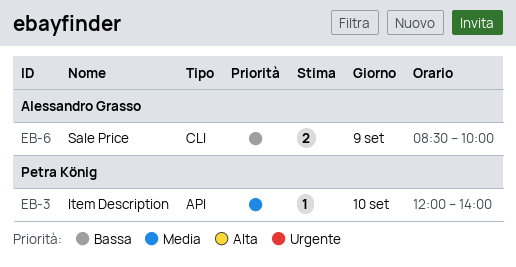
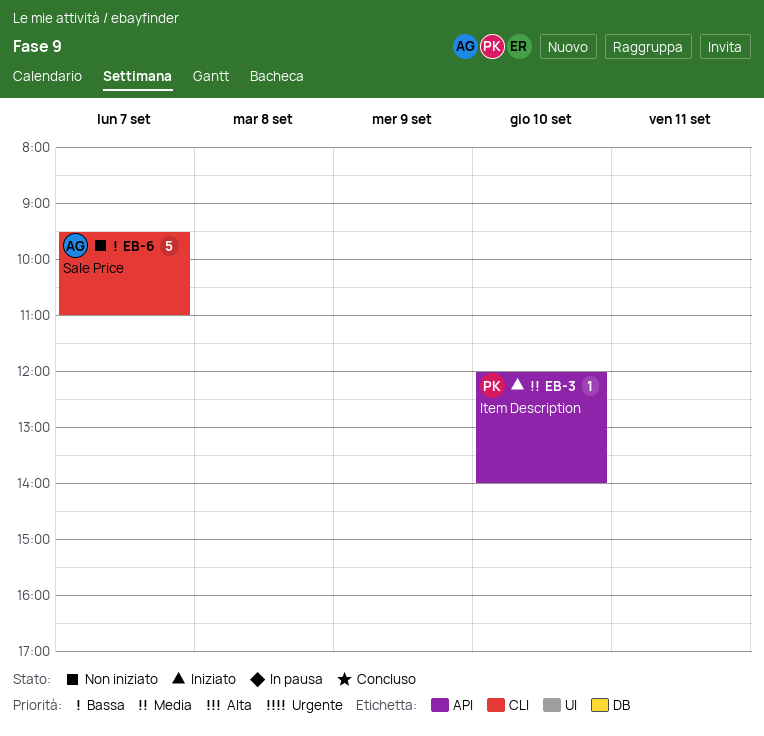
EB-6, estimate: 2 -> 5
EB-6, day: Sep 9 -> Sep 7
EB-6, begins: 08:30 -> 09:30
EB-6, ends: 10:00 -> 11:00

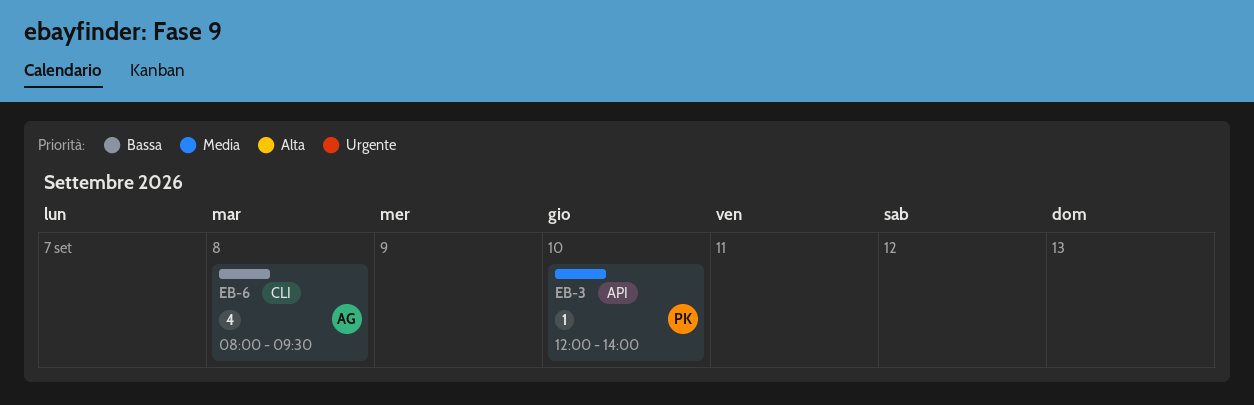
EB-6, estimate: 5 -> 4
EB-6, day: Sep 7 -> Sep 8
EB-6, begins: 09:30 -> 08:00
EB-6, ends: 11:00 -> 09:30

